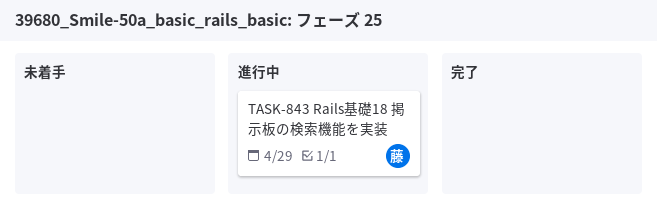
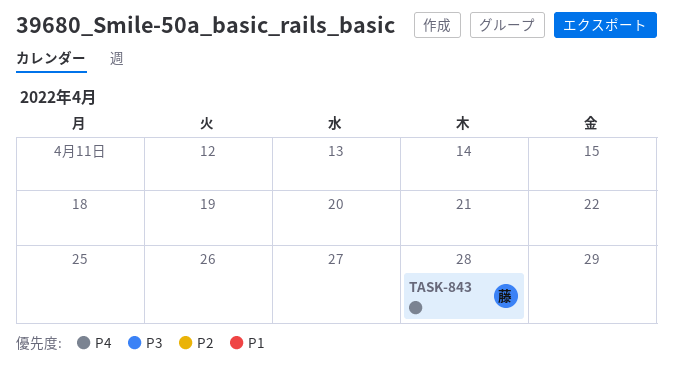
TASK-843, due: Apr 29 -> Apr 28

